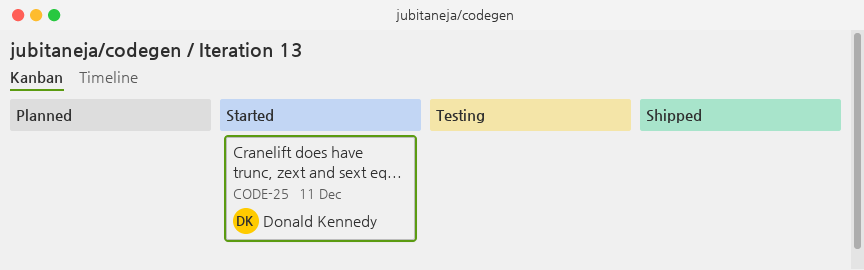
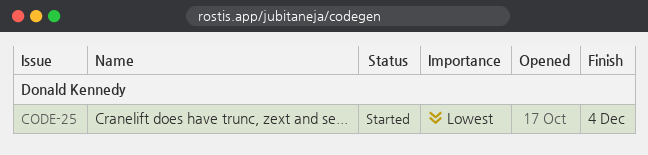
CODE-25, due: Dec 11 -> Dec 4

